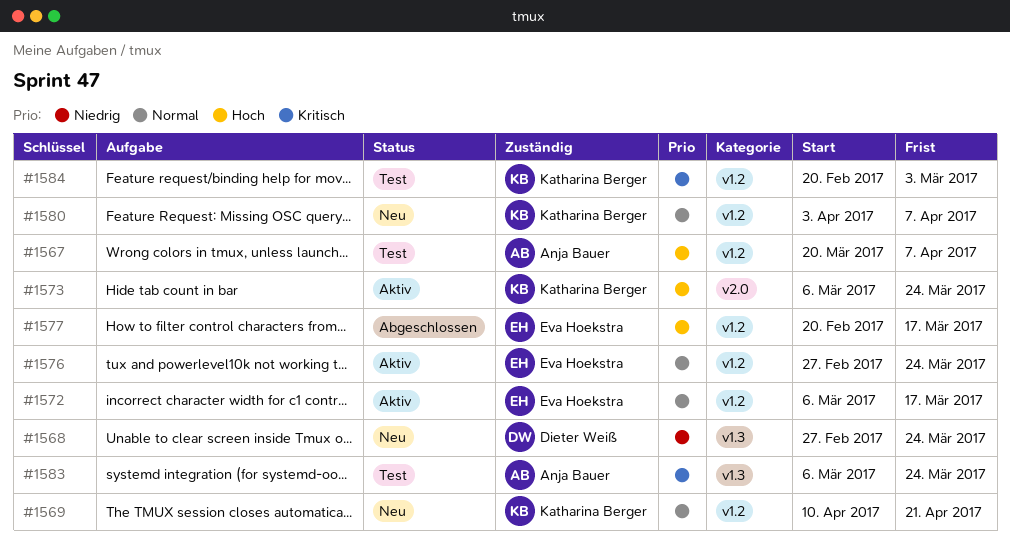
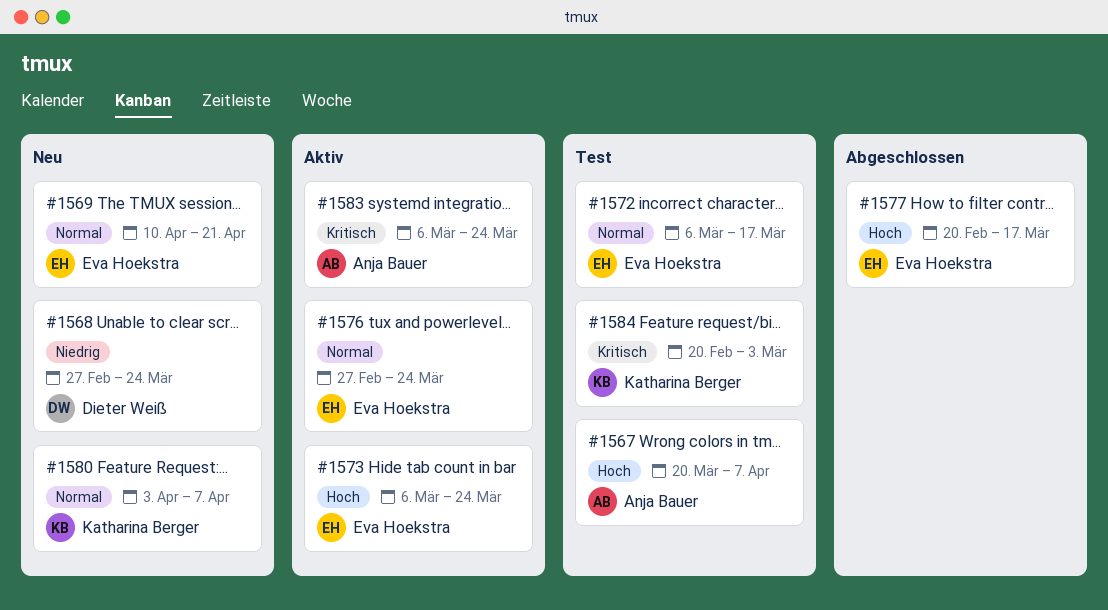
#1569, owner: Katharina Berger -> Eva Hoekstra
#1572, status: Aktiv -> Test
#1573, owner: Katharina Berger -> Eva Hoekstra
#1583, status: Test -> Aktiv

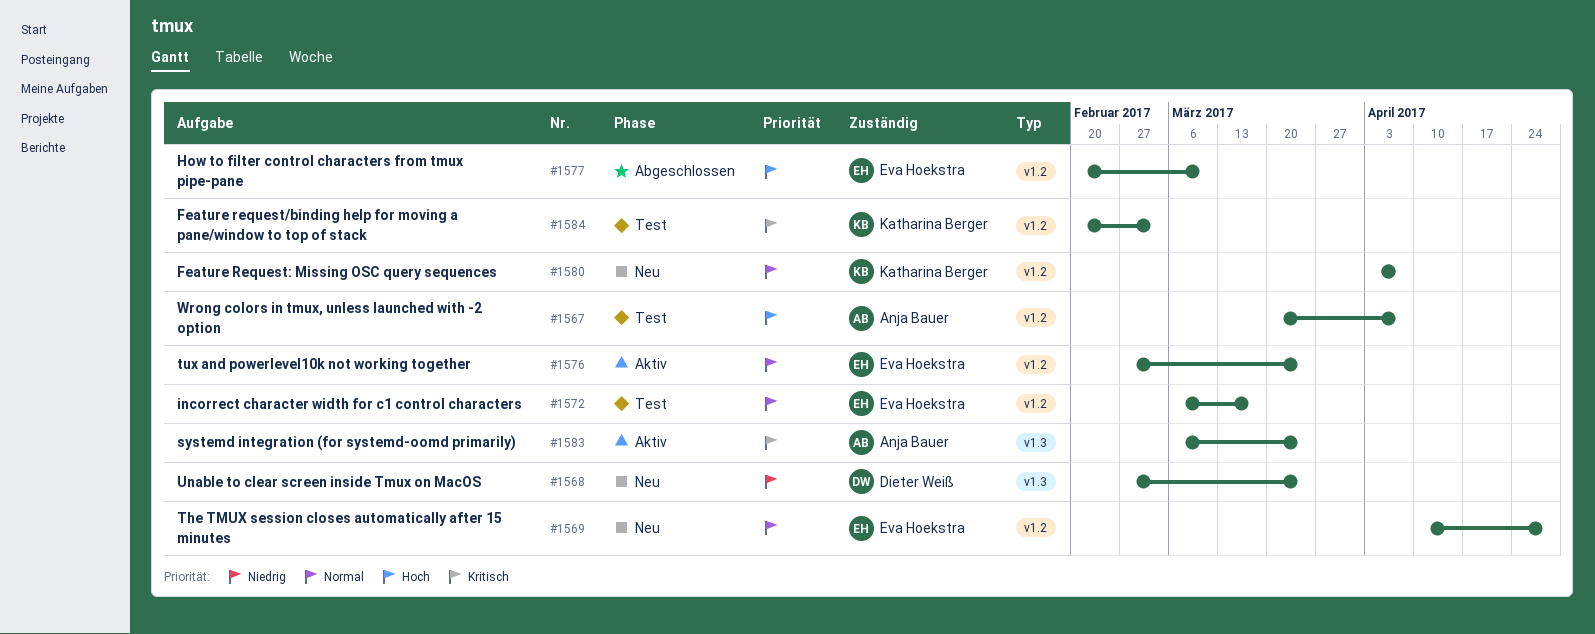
#1569, due: Apr 21 -> Apr 28
#1573: present -> none
#1577, due: Mar 17 -> Mar 10

